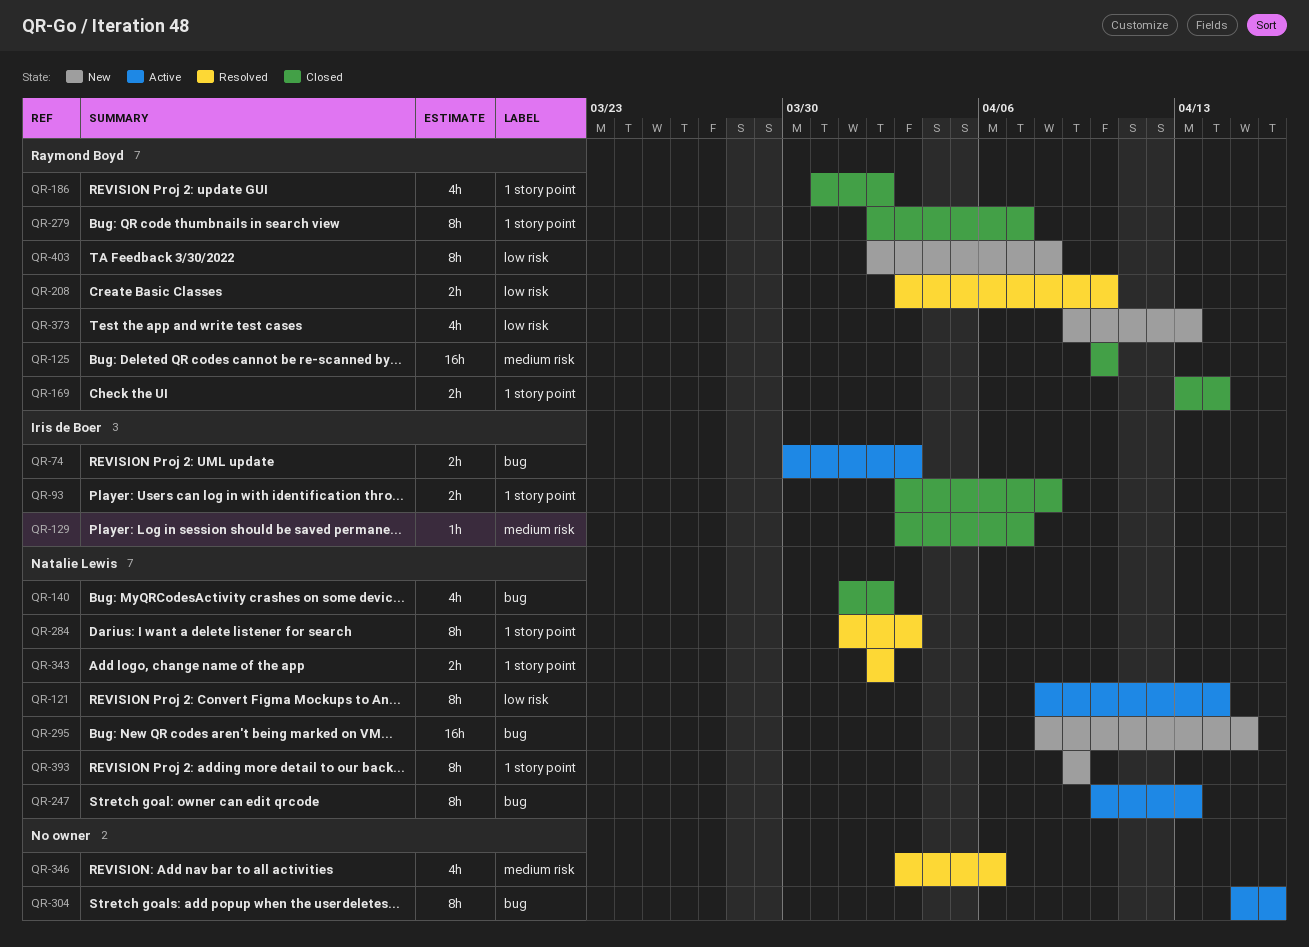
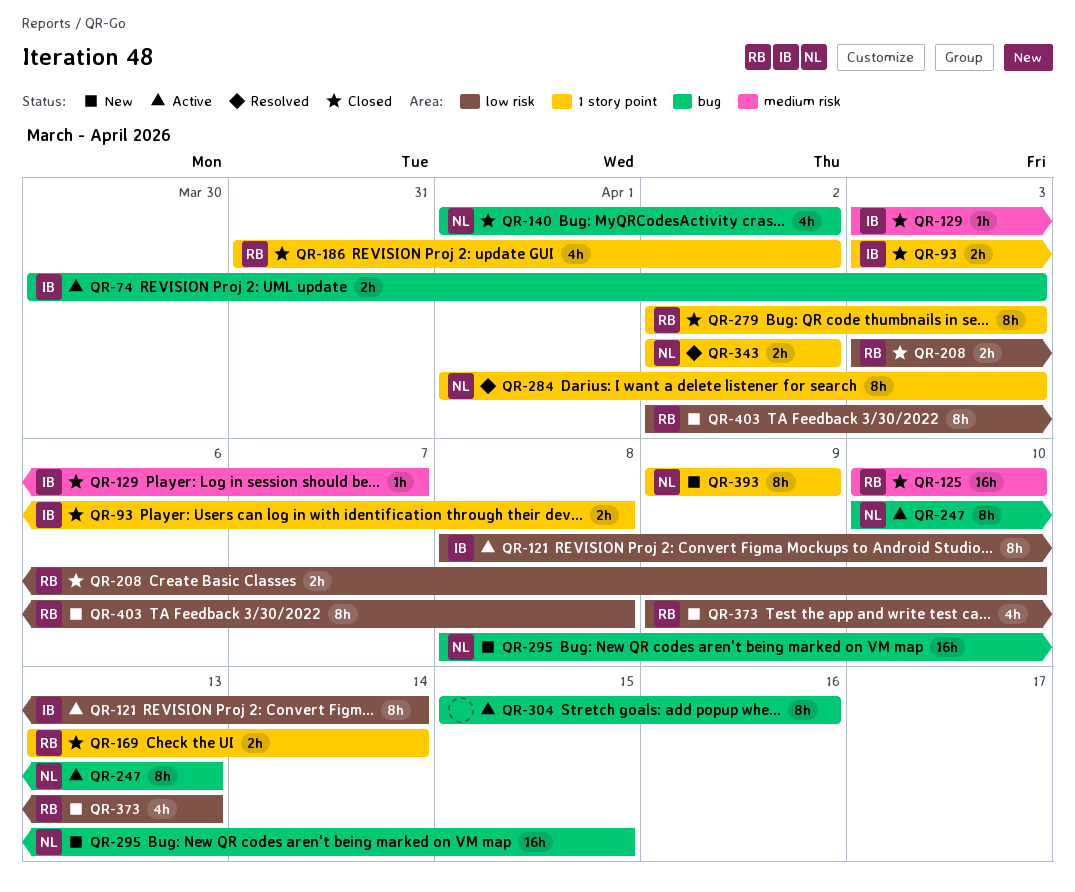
QR-121, owner: Natalie Lewis -> Iris de Boer
QR-208, status: Resolved -> Closed
QR-279, due: Apr 7 -> Apr 3
QR-346: present -> none

